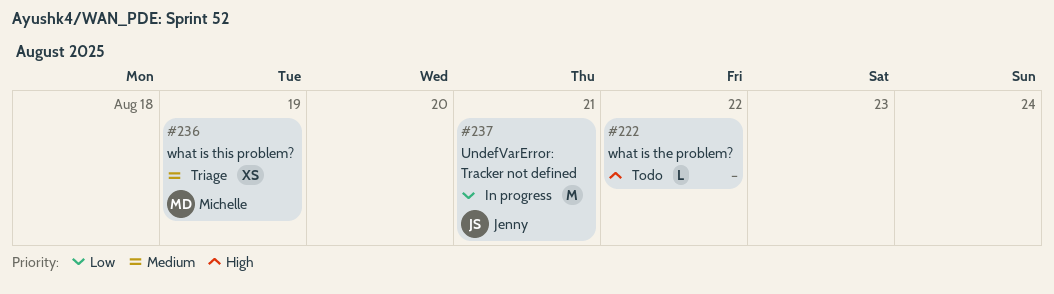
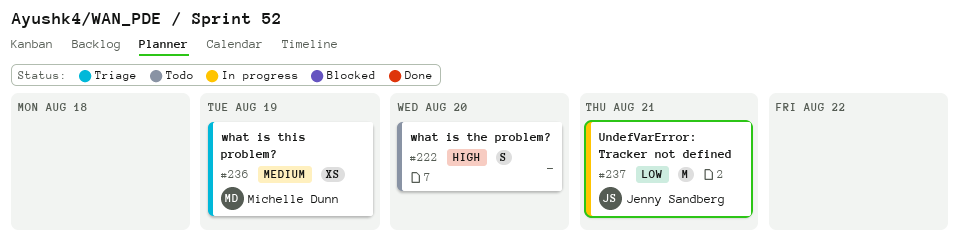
#222, estimate: L -> S
#222, due: Aug 22 -> Aug 20

